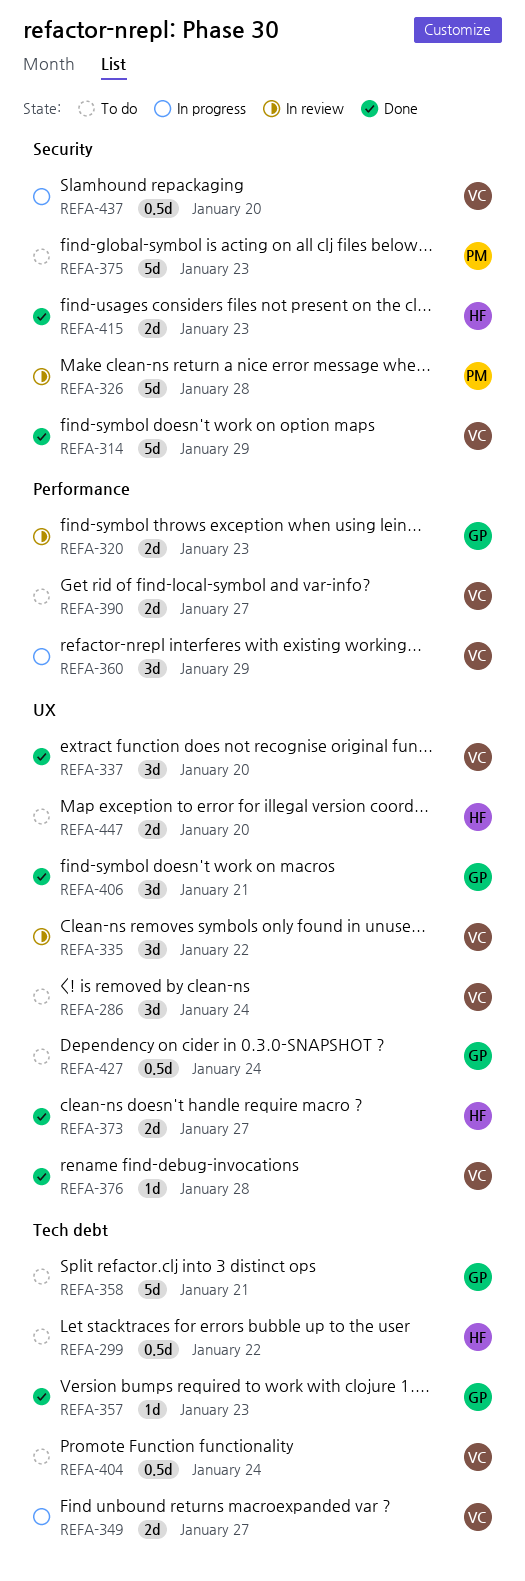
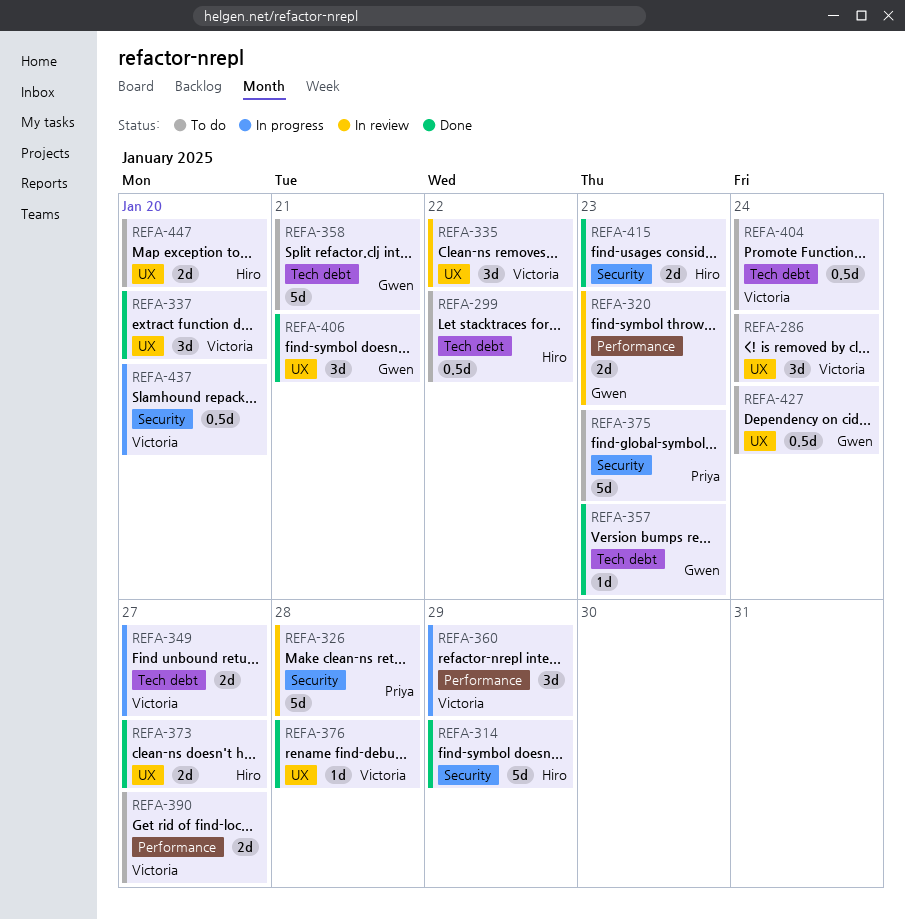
REFA-314, owner: Victoria -> Hiro

